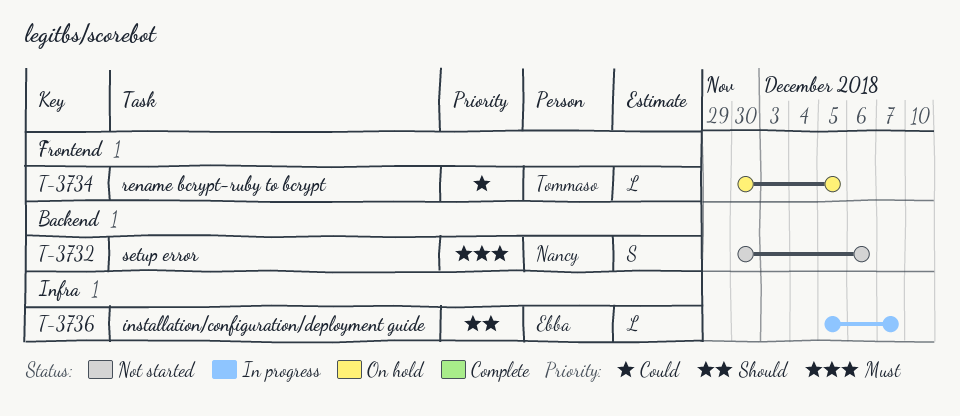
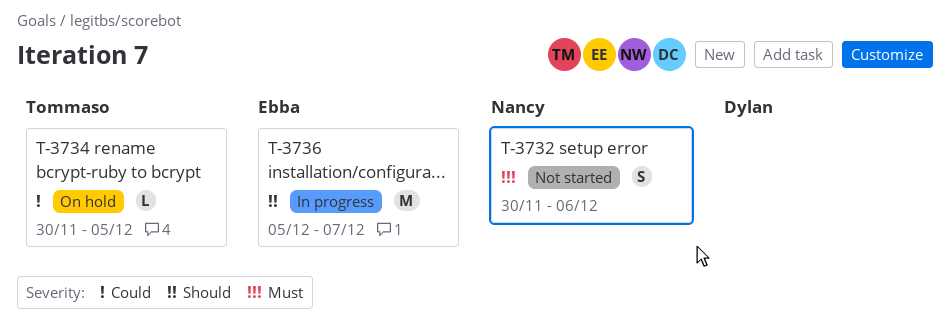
T-3736, estimate: L -> M

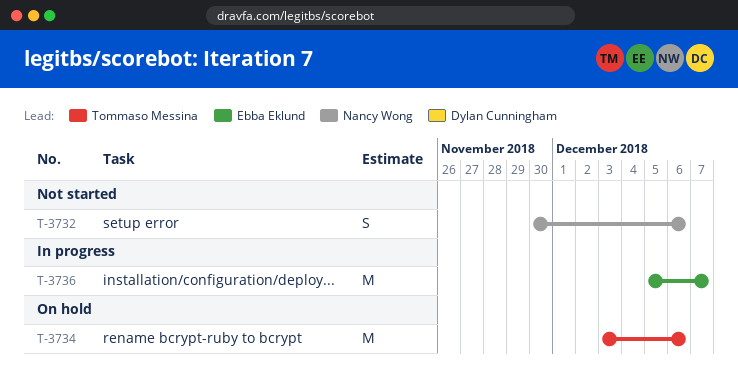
T-3734, estimate: L -> M
T-3734, start: Nov 30 -> Dec 3
T-3734, due: Dec 5 -> Dec 6

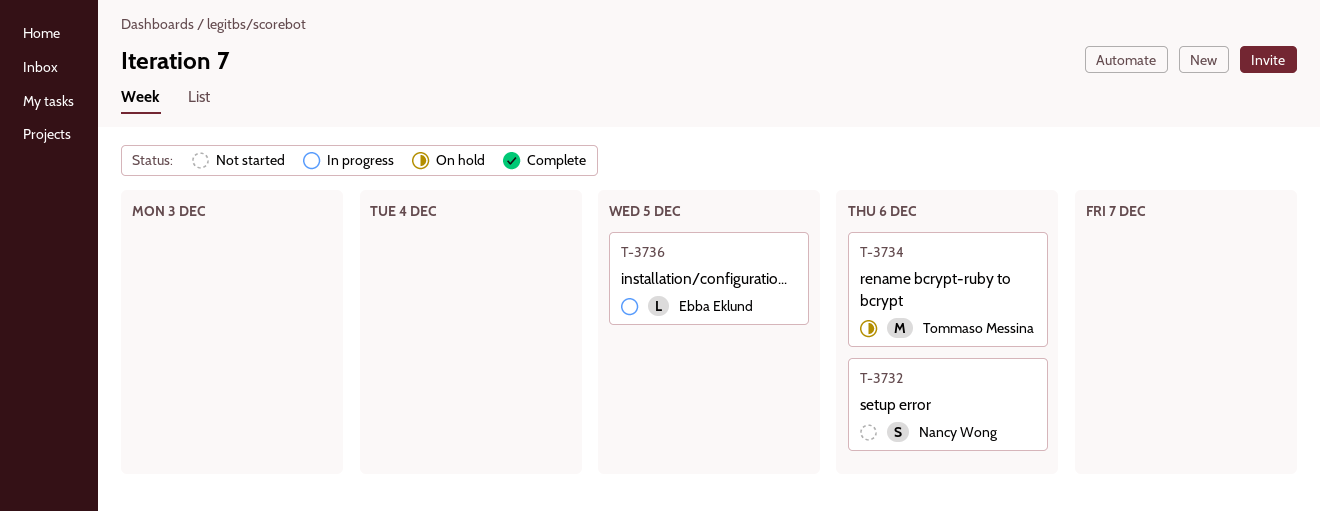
T-3736, estimate: M -> L
T-3736, due: Dec 7 -> Dec 5

